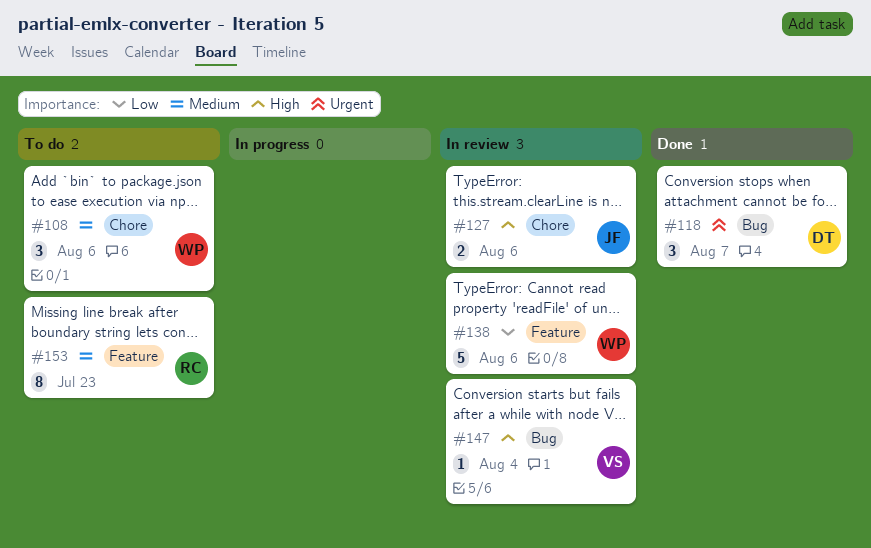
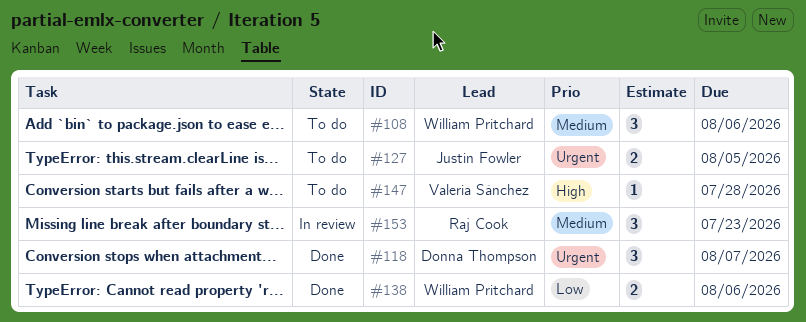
#127, status: In review -> To do
#127, priority: High -> Urgent
#127, due: Aug 6 -> Aug 5
#138, status: In review -> Done
#138, estimate: 5 -> 2
#147, status: In review -> To do
#147, due: Aug 4 -> Jul 28
#153, status: To do -> In review
#153, estimate: 8 -> 3

